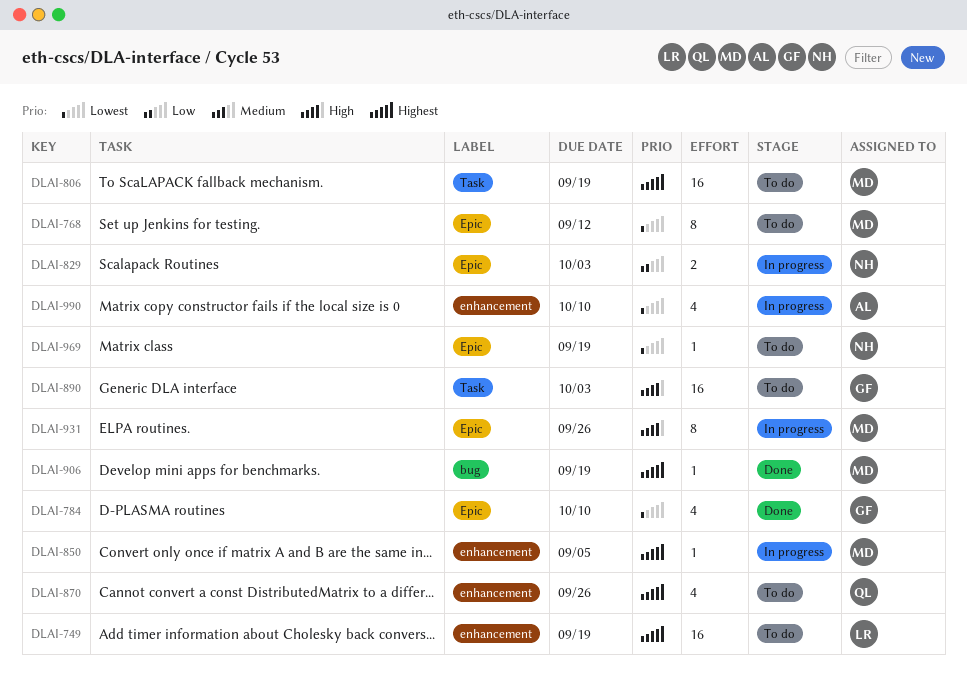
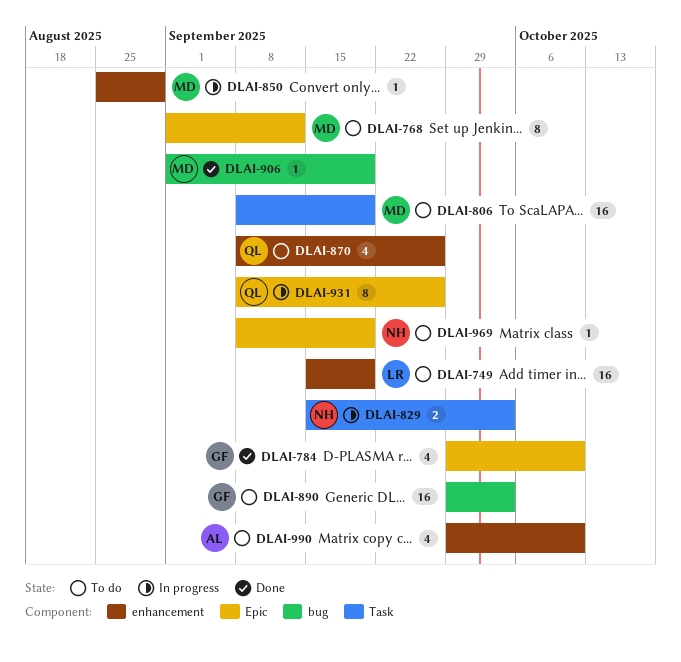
DLAI-829, label: Epic -> Task
DLAI-850, due: Sep 5 -> Aug 29
DLAI-890, label: Task -> bug
DLAI-931, owner: MD -> QL
DLAI-990, status: In progress -> To do

